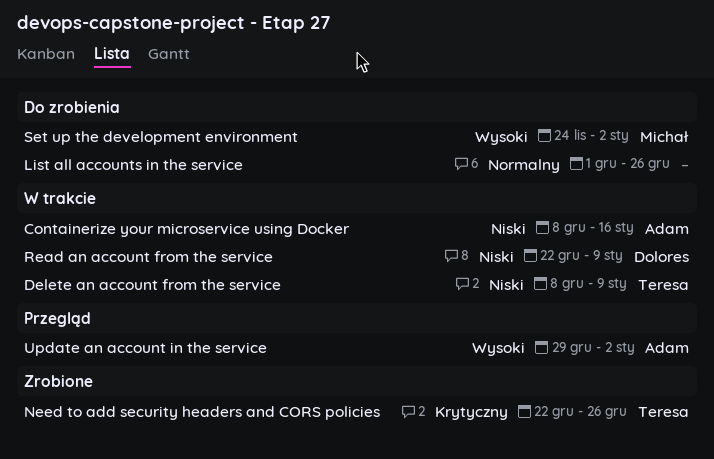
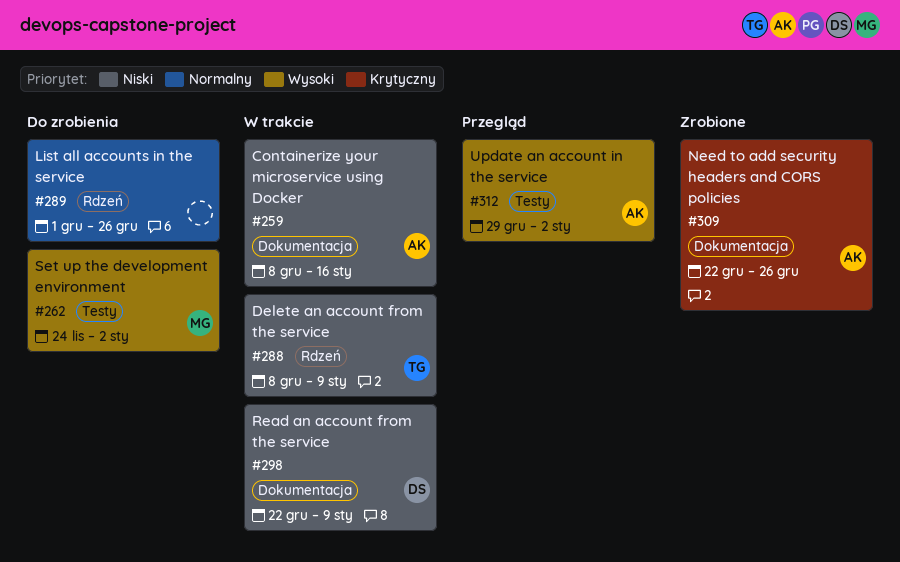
Need to add security headers and CORS policies, owner: Teresa -> Adam

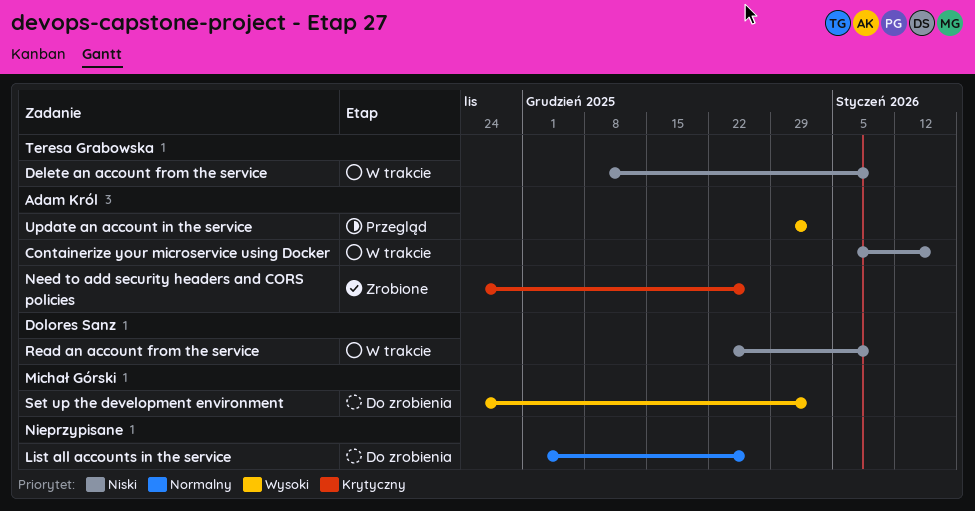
Containerize your microservice using Docker, start: Dec 8 -> Jan 5
Need to add security headers and CORS policies, start: Dec 22 -> Nov 24

